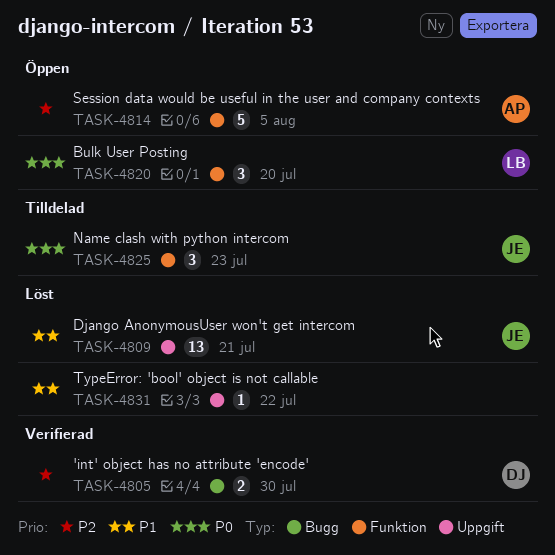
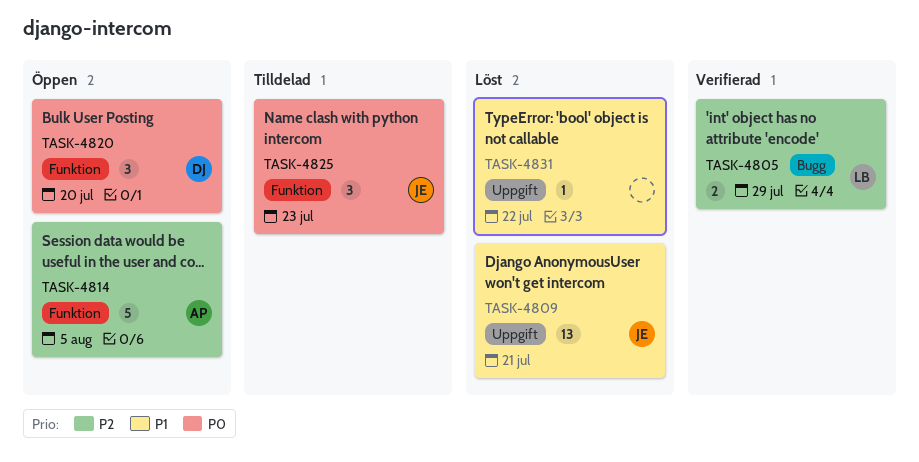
TASK-4805, owner: DJ -> LB
TASK-4805, due: Jul 30 -> Jul 29
TASK-4820, owner: LB -> DJ

